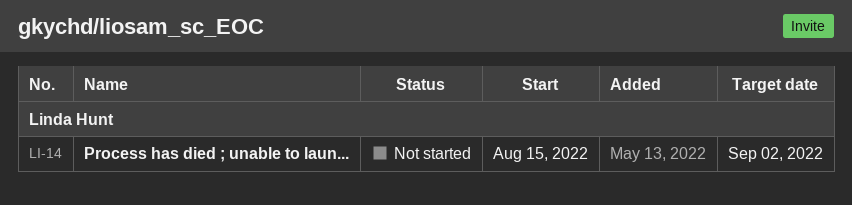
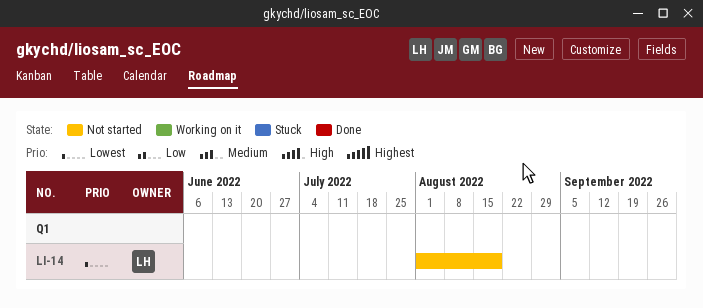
LI-14, start: Aug 15 -> Aug 1
LI-14, due: Sep 2 -> Aug 19

